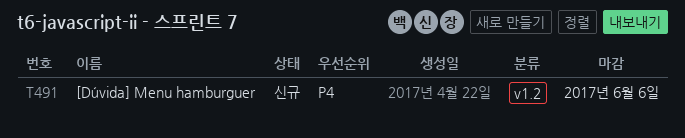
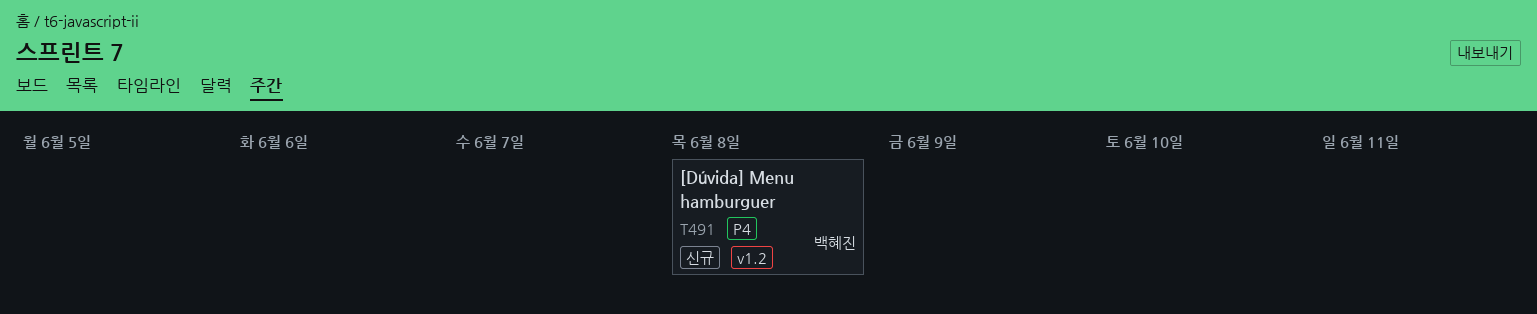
T491, due: Jun 6 -> Jun 8

